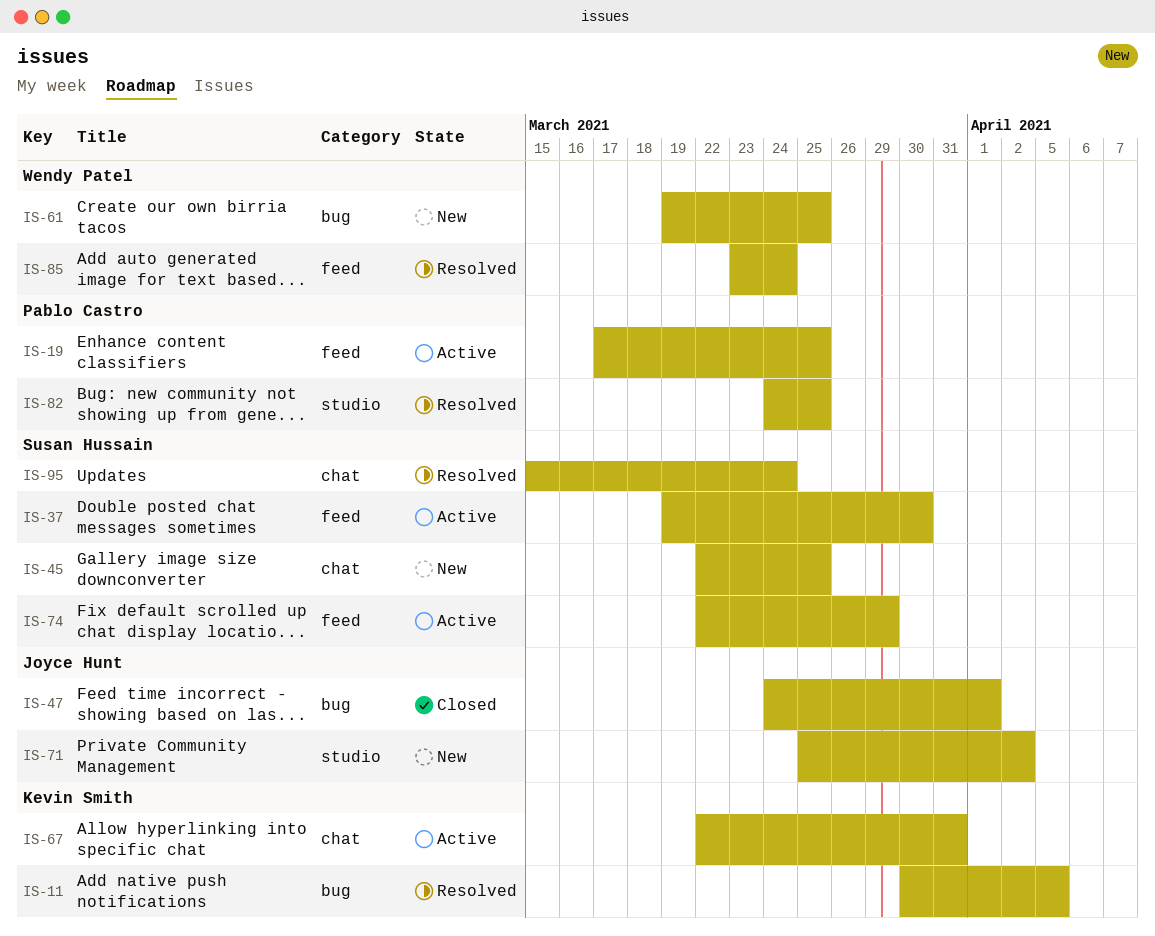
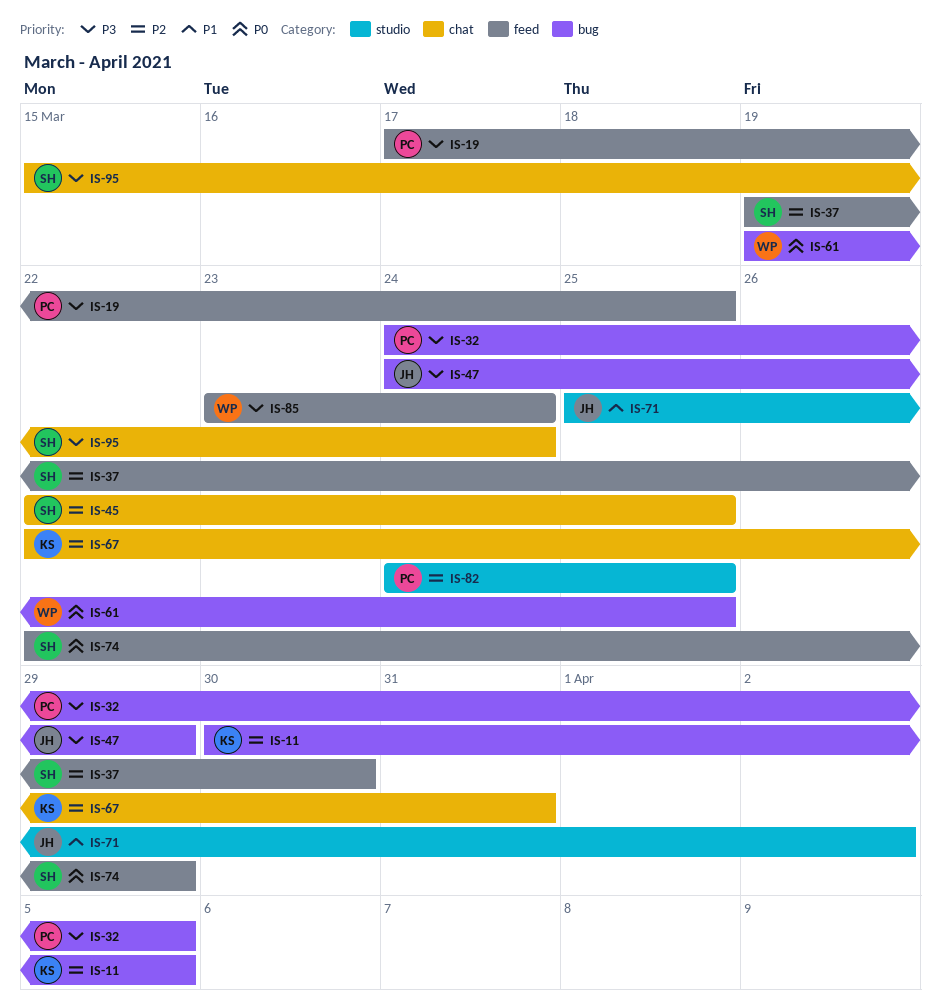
IS-32: none -> present
IS-47, due: Apr 1 -> Mar 29

